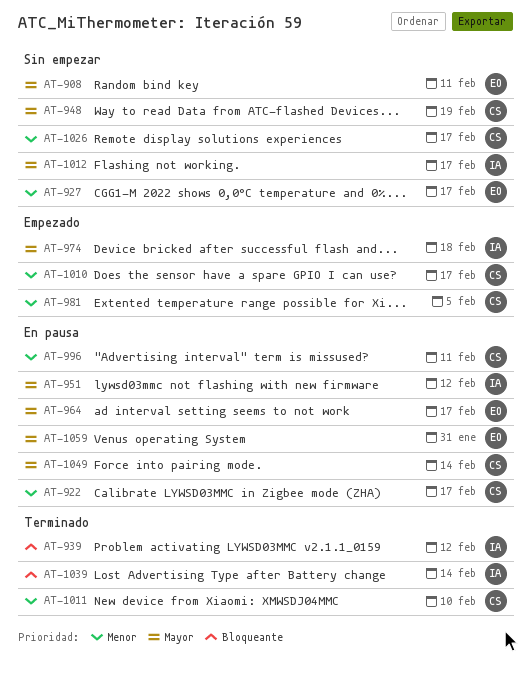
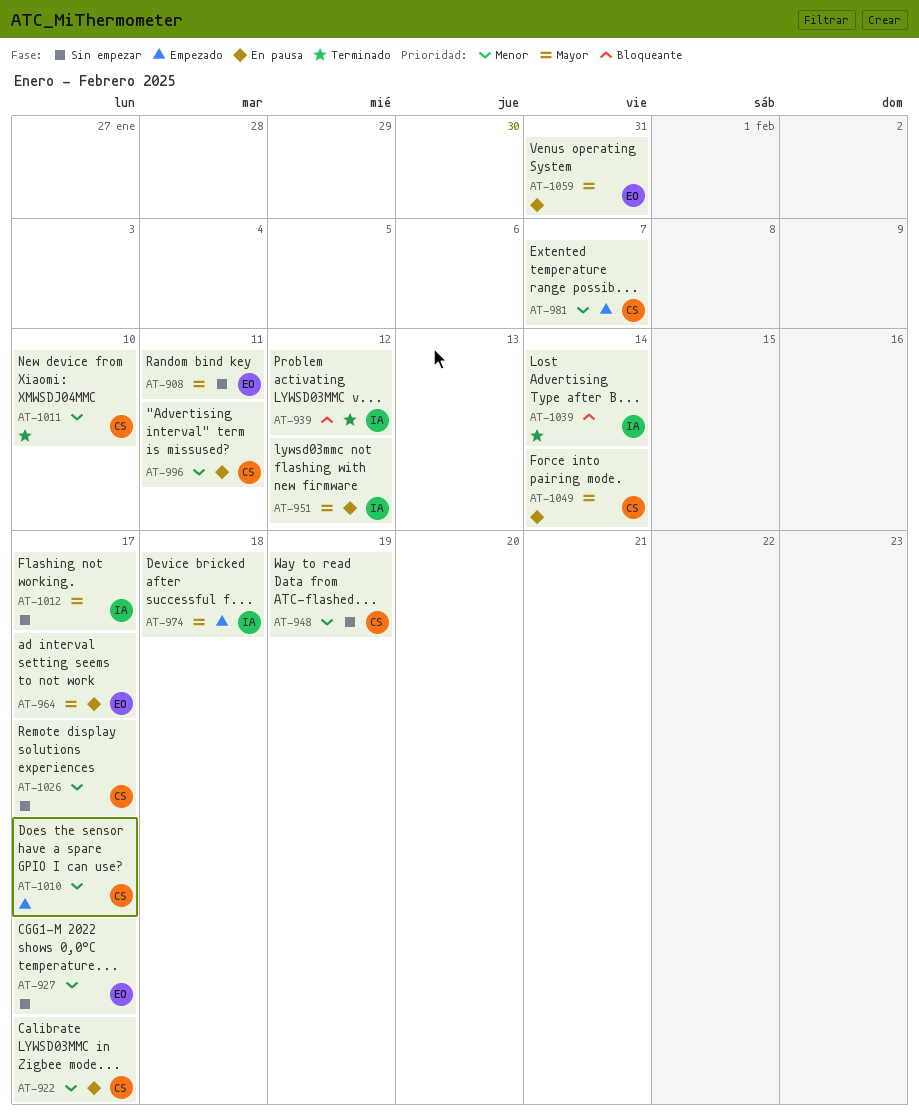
AT-948, priority: Mayor -> Menor
AT-981, due: Feb 5 -> Feb 7

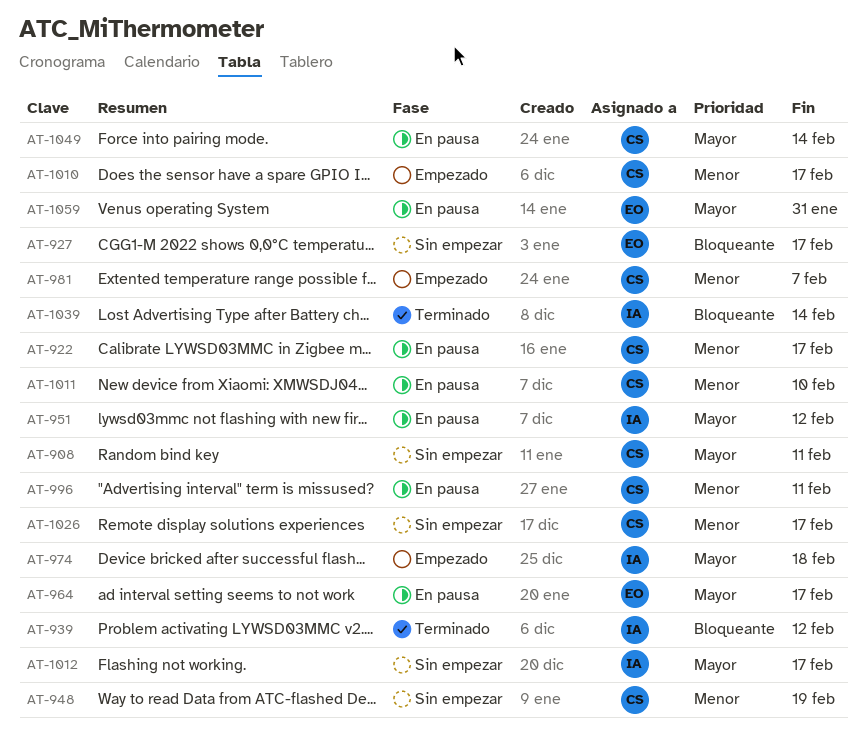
AT-908, owner: EO -> CS
AT-927, priority: Menor -> Bloqueante
AT-1011, status: Terminado -> En pausa

